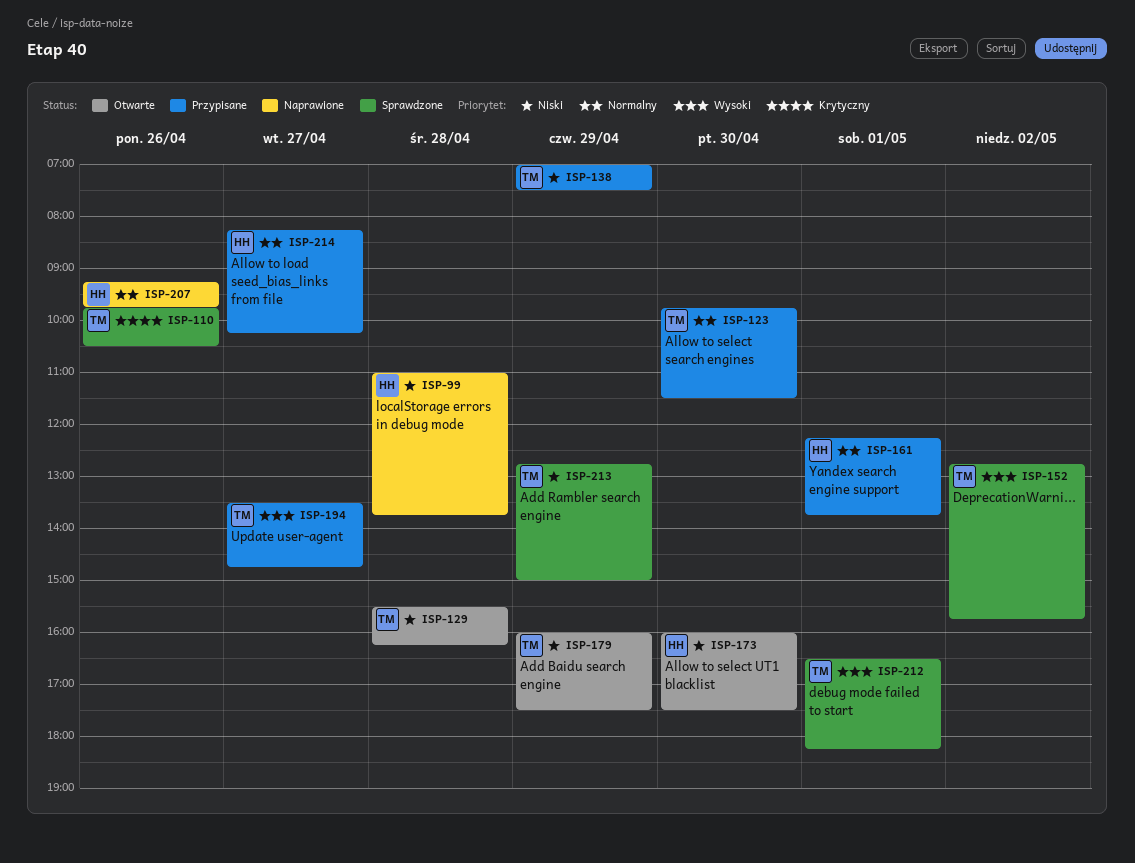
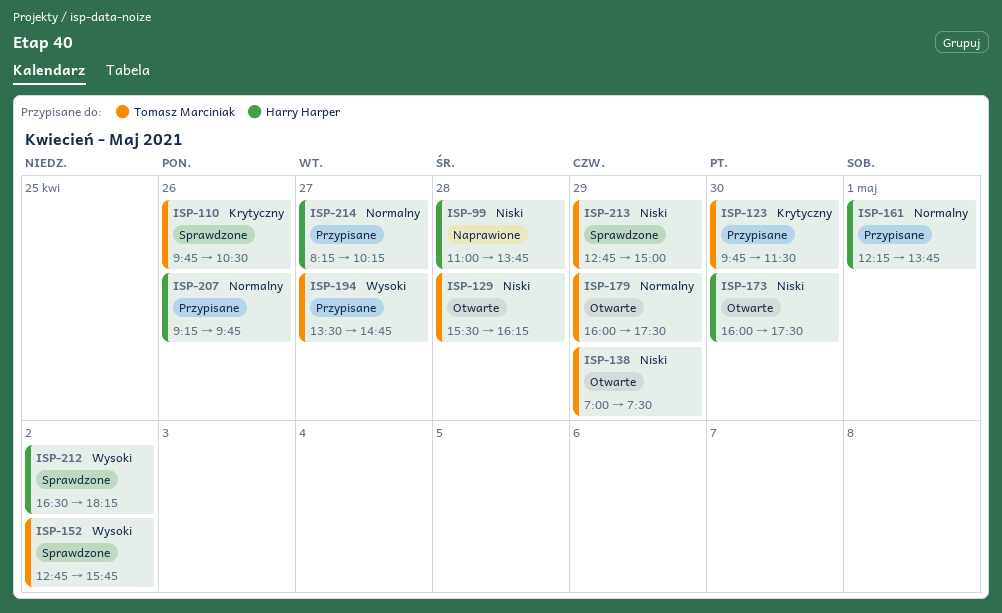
ISP-123, priority: Normalny -> Krytyczny
ISP-138, status: Przypisane -> Otwarte
ISP-179, priority: Niski -> Normalny
ISP-207, status: Naprawione -> Przypisane
ISP-212, owner: Tomasz Marciniak -> Harry Harper
ISP-212, day: May 1 -> May 2

